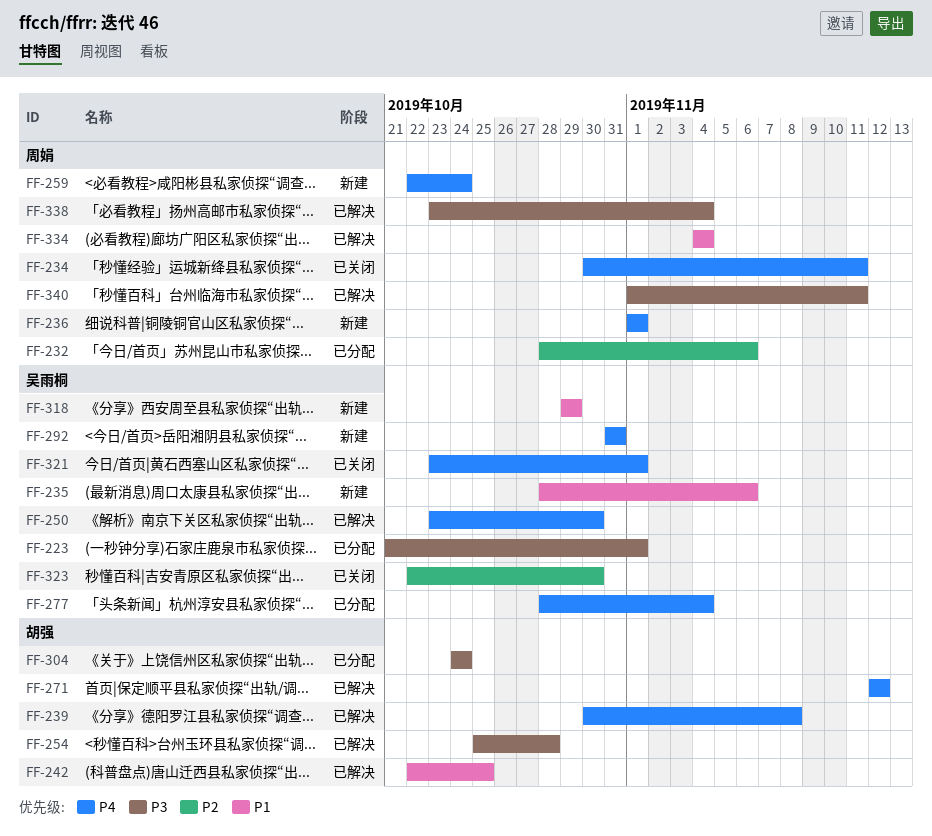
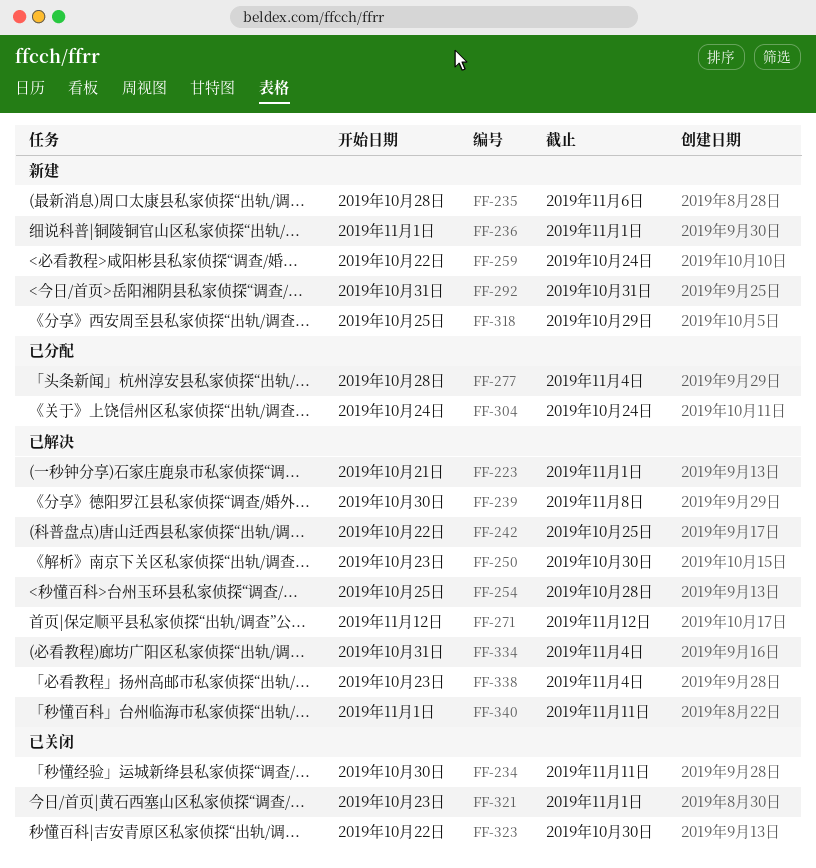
FF-223, status: 已分配 -> 已解决
FF-232: present -> none
FF-318, start: Oct 29 -> Oct 25
FF-334, start: Nov 4 -> Oct 31

